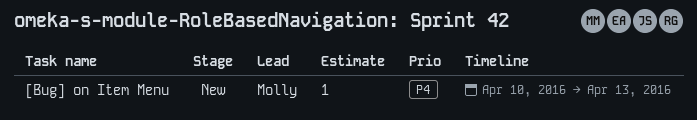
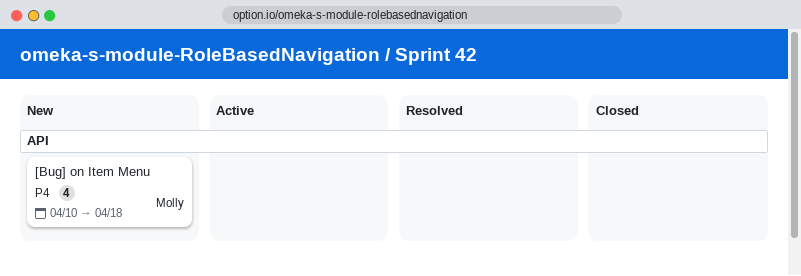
[Bug] on Item Menu, estimate: 1 -> 4
[Bug] on Item Menu, due: Apr 13 -> Apr 18

